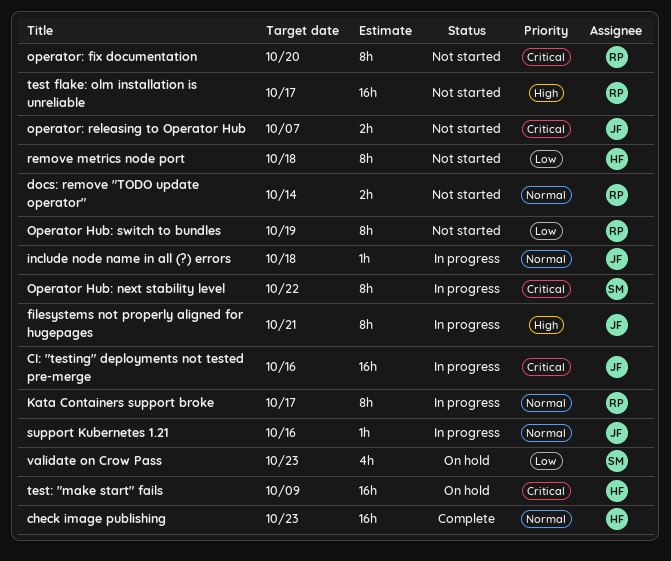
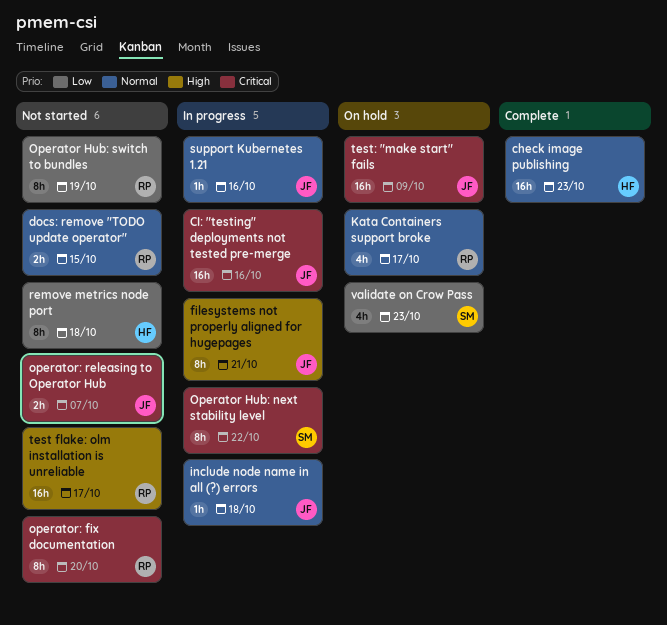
docs: remove "TODO update operator", due: Oct 14 -> Oct 15
Kata Containers support broke, status: In progress -> On hold
Kata Containers support broke, estimate: 8h -> 4h
test: "make start" fails, owner: HF -> JF

